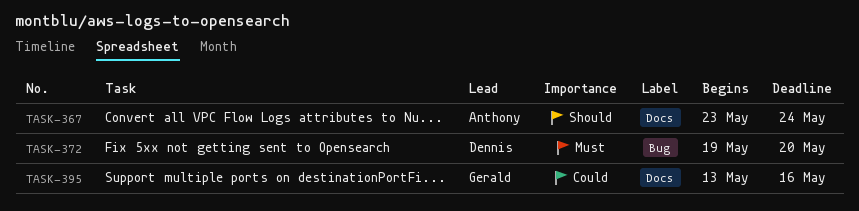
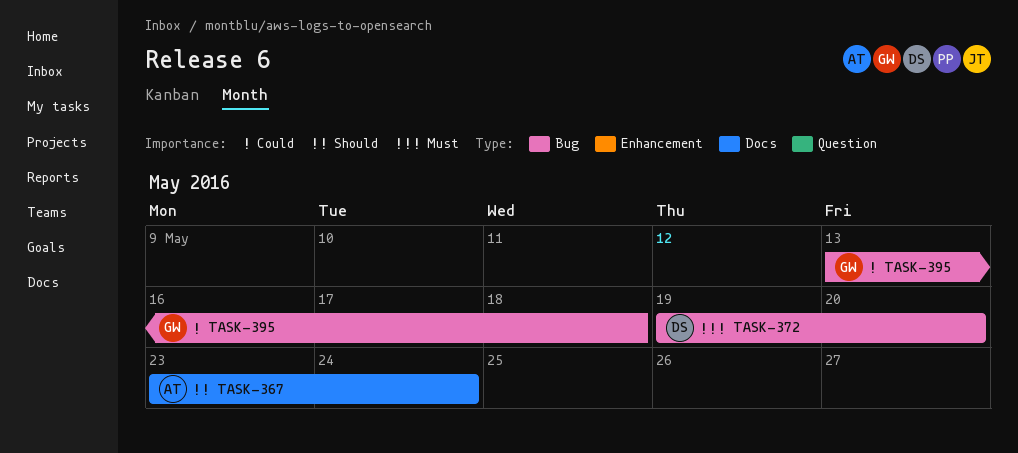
TASK-395, label: Docs -> Bug
TASK-395, due: May 16 -> May 18

